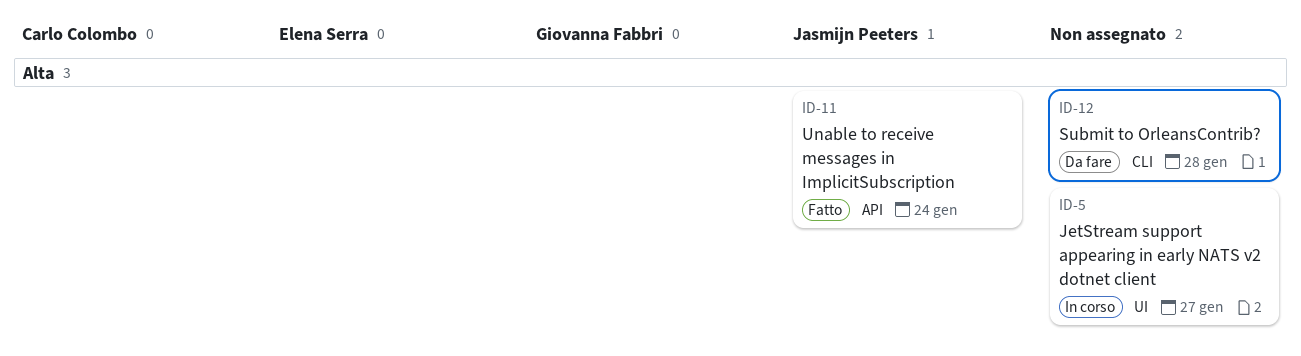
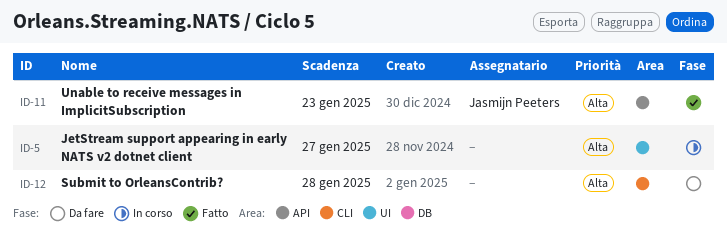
ID-11, due: Jan 24 -> Jan 23

